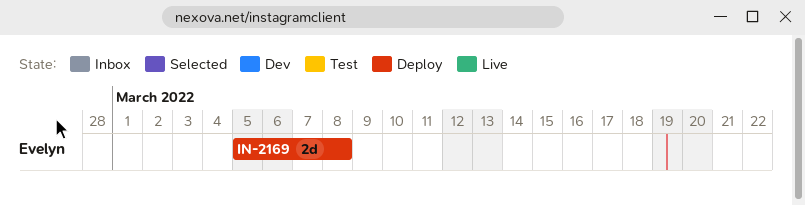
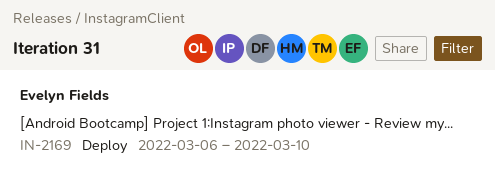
IN-2169, start: Mar 5 -> Mar 6
IN-2169, due: Mar 8 -> Mar 10

